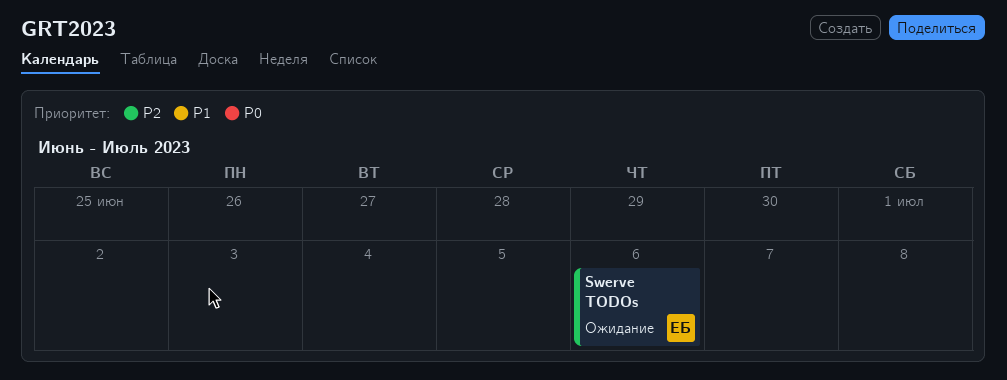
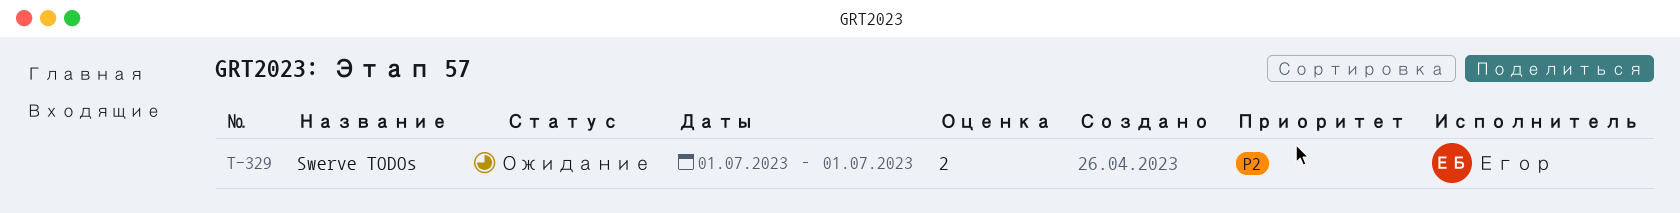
Swerve TODOs, due: Jul 6 -> Jul 1

